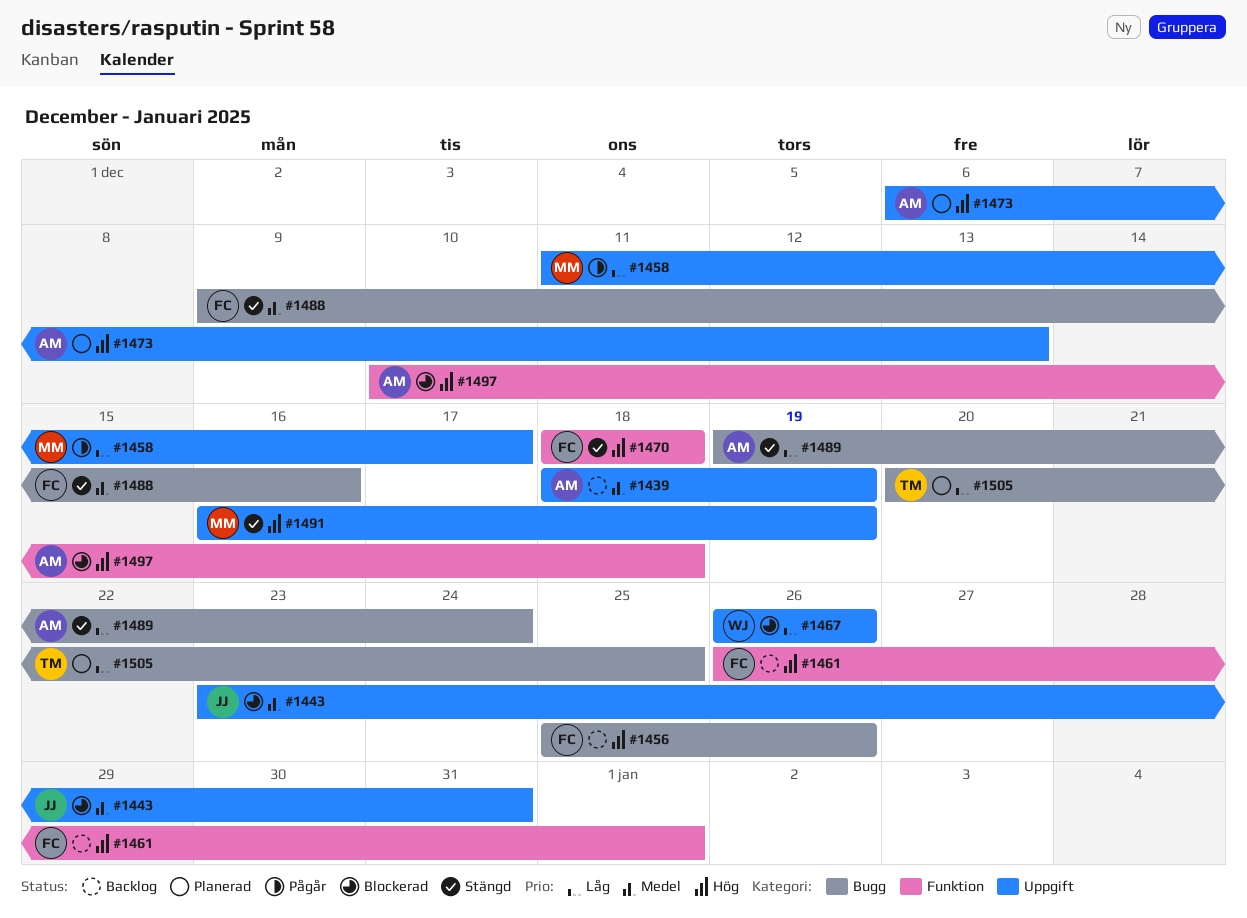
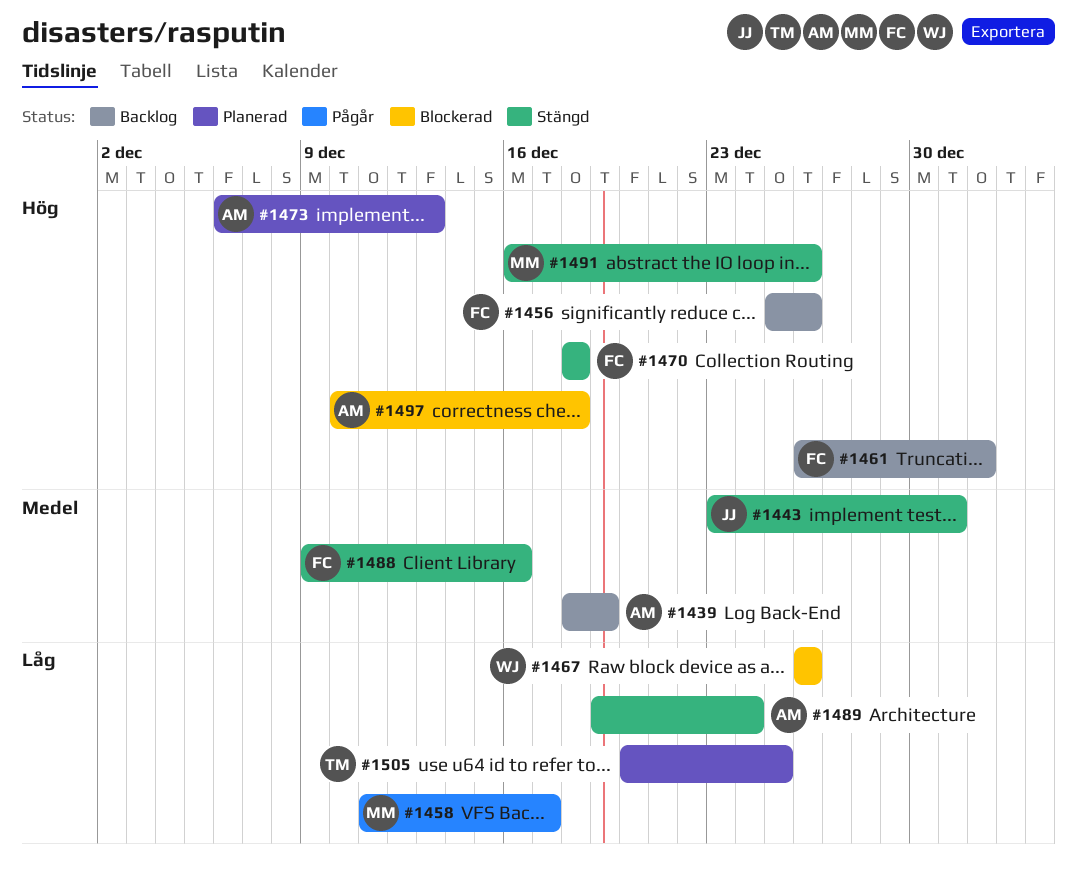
#1443, status: Blockerad -> Stängd
#1491, due: Dec 19 -> Dec 26

